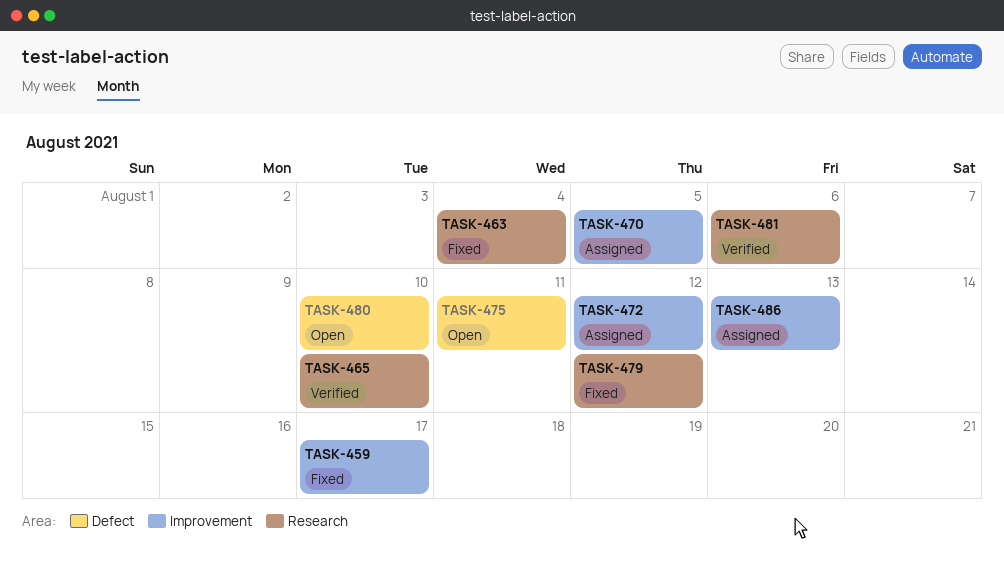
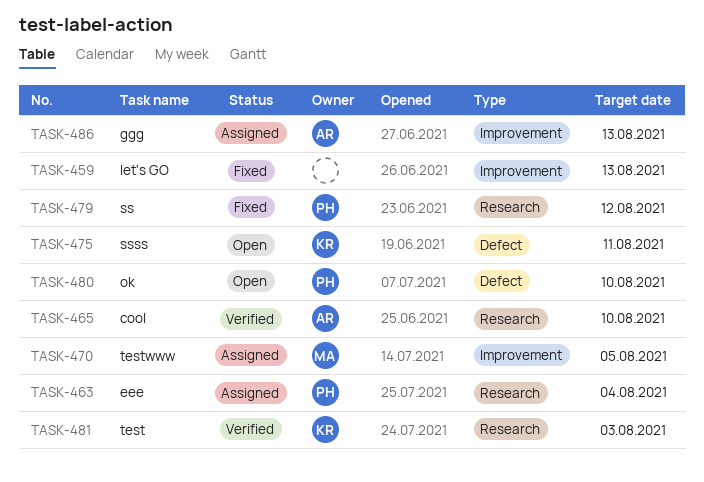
TASK-459, due: Aug 17 -> Aug 13
TASK-463, status: Fixed -> Assigned
TASK-472: present -> none
TASK-481, due: Aug 6 -> Aug 3

